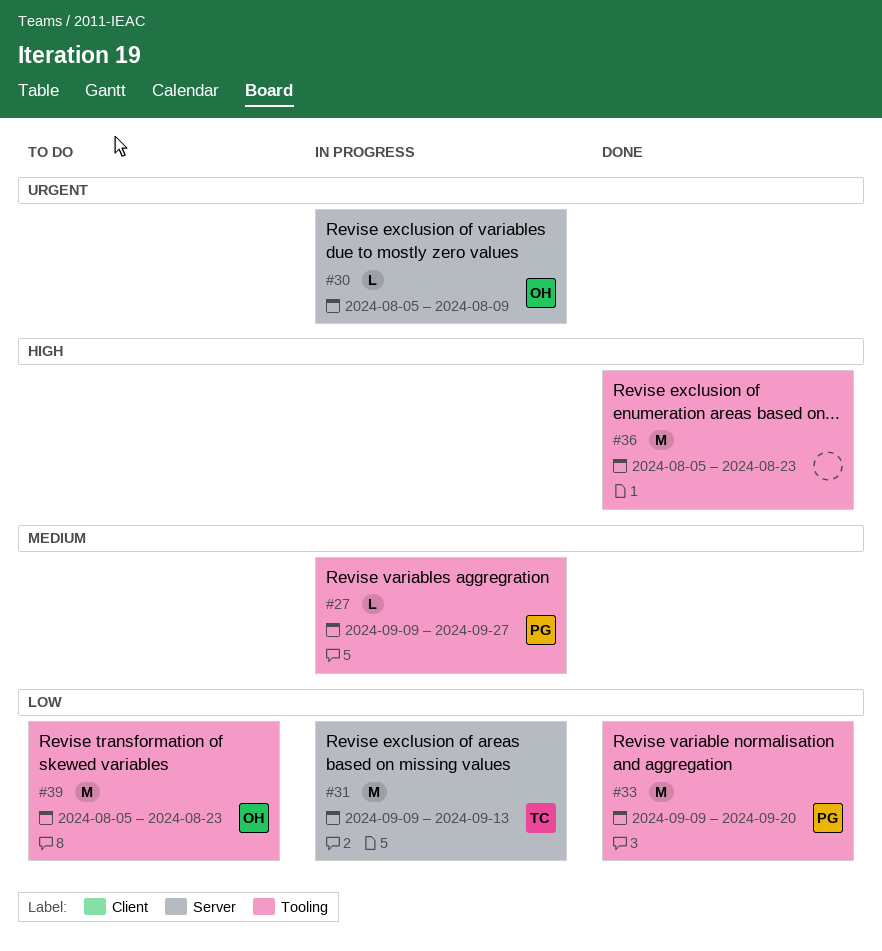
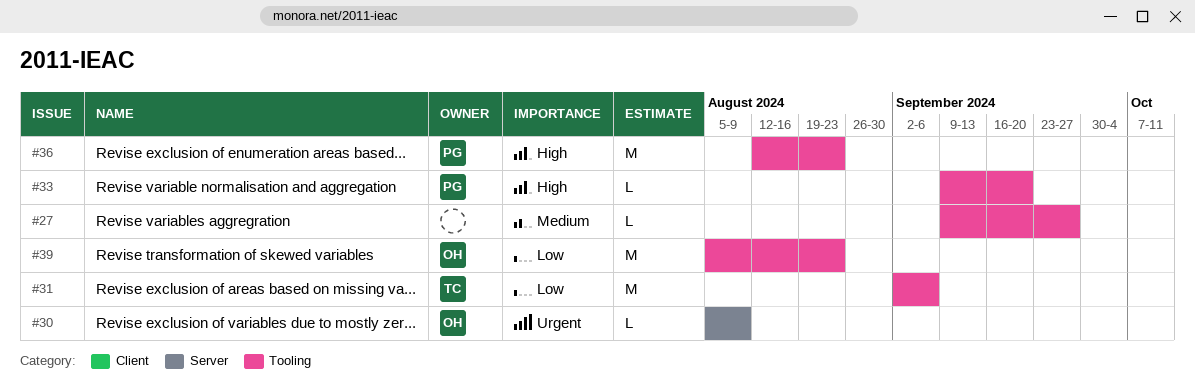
#27, owner: PG -> none
#31, label: Server -> Tooling
#31, start: Sep 9 -> Sep 2
#31, due: Sep 13 -> Sep 6
#33, priority: Low -> High
#33, estimate: M -> L
#36, owner: none -> PG
#36, start: Aug 5 -> Aug 12

